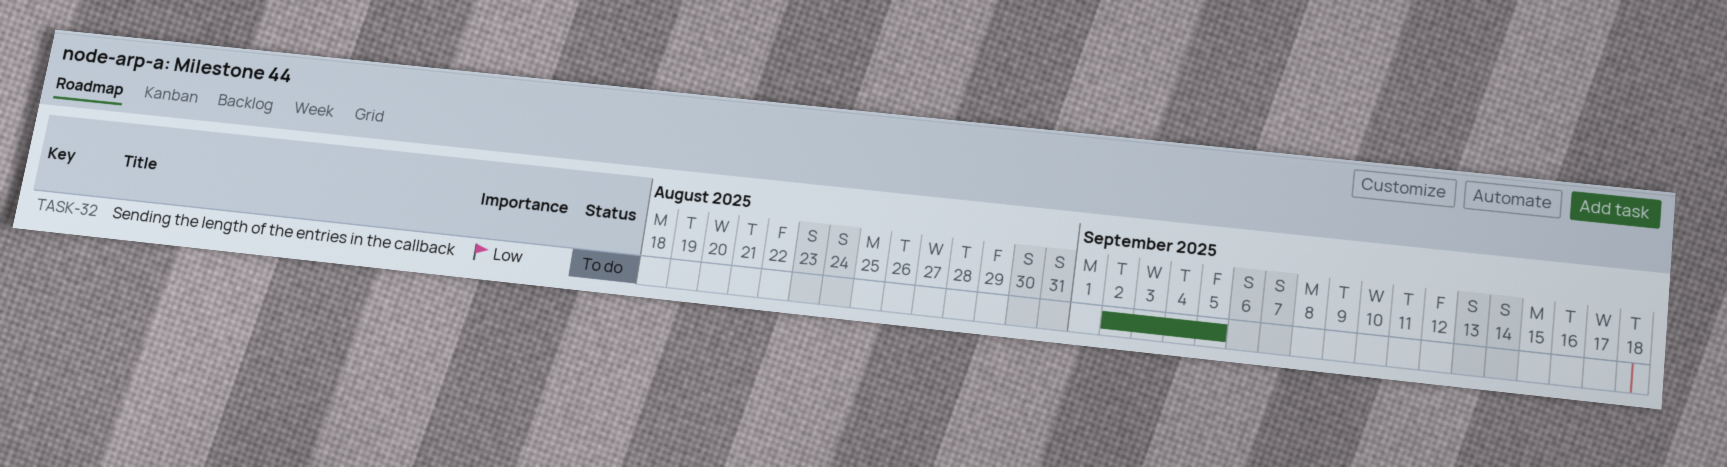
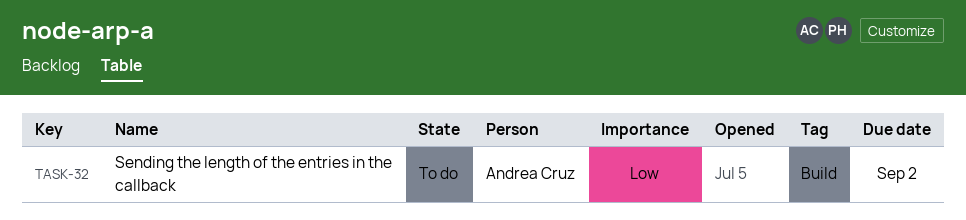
TASK-32, due: Sep 5 -> Sep 2

